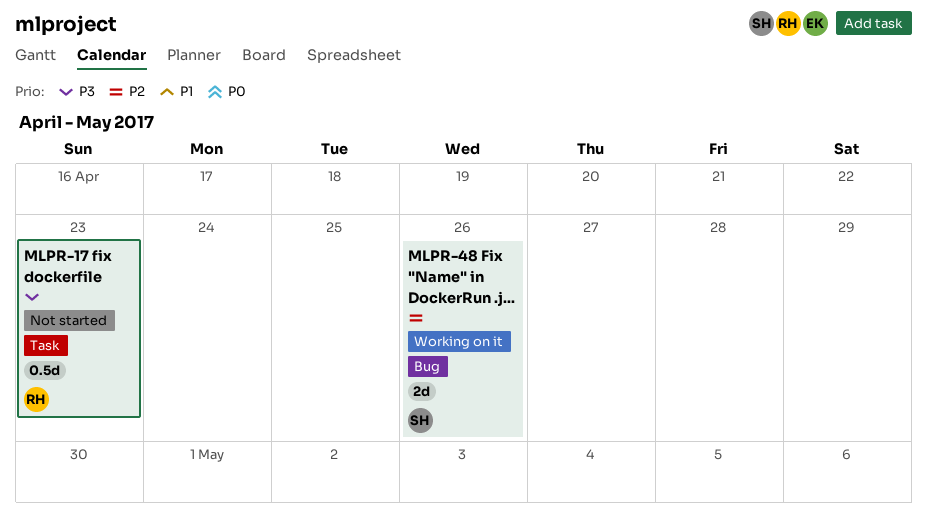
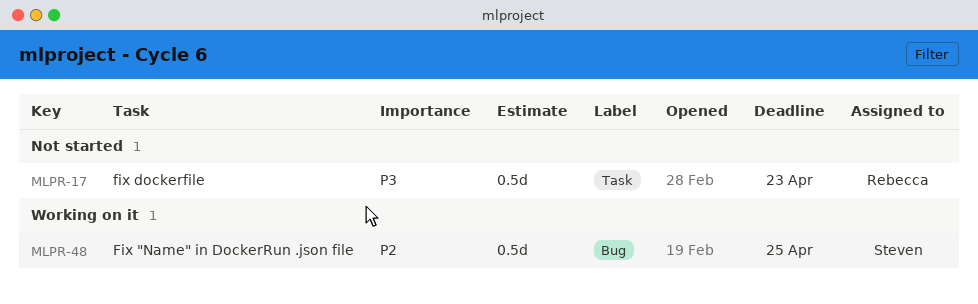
MLPR-48, estimate: 2d -> 0.5d
MLPR-48, due: Apr 26 -> Apr 25

